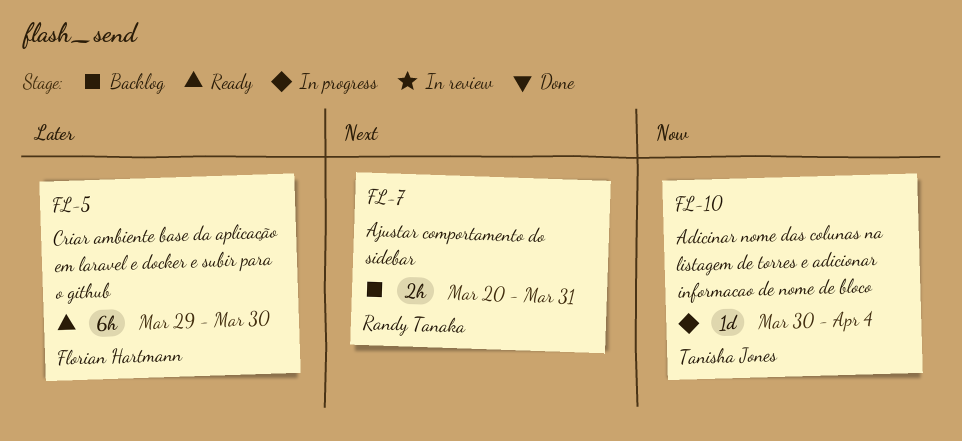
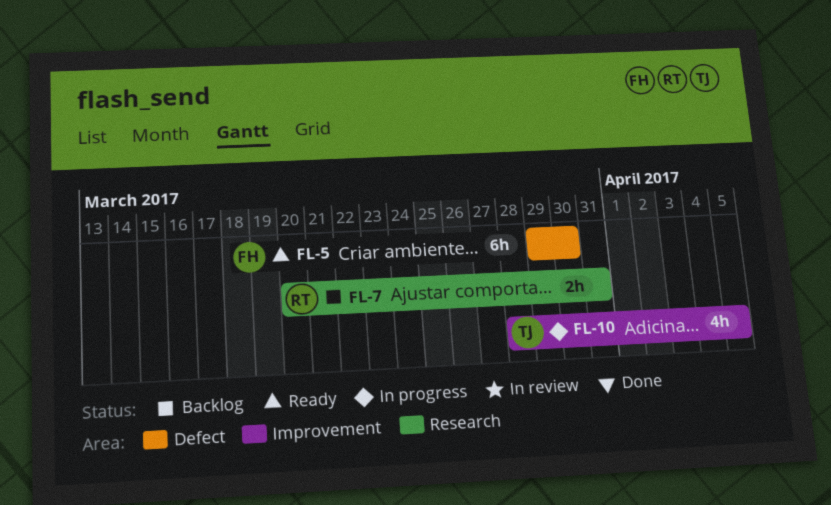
FL-10, estimate: 1d -> 4h
FL-10, start: Mar 30 -> Mar 28
FL-10, due: Apr 4 -> Apr 5

